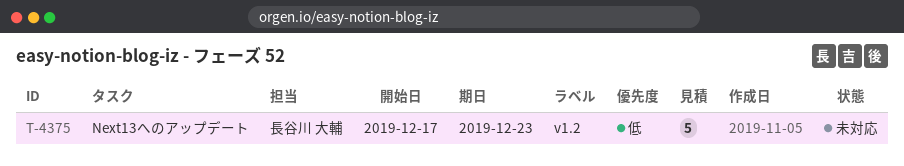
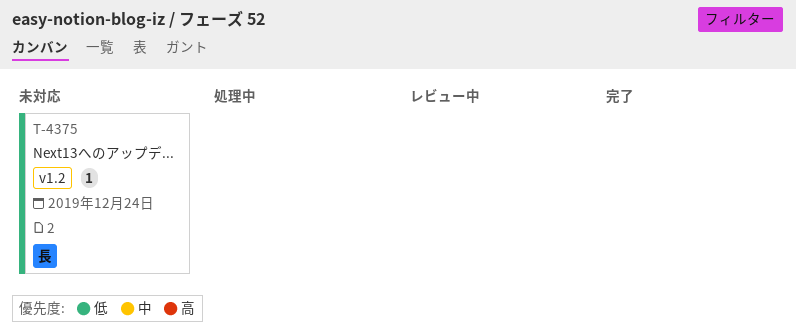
T-4375, estimate: 5 -> 1
T-4375, due: Dec 23 -> Dec 24

